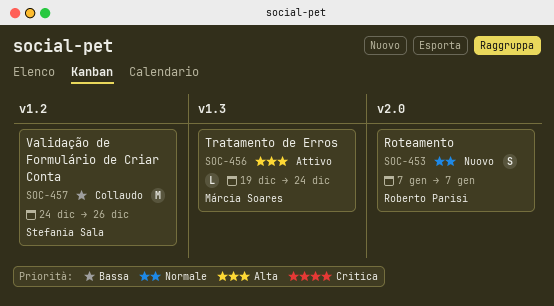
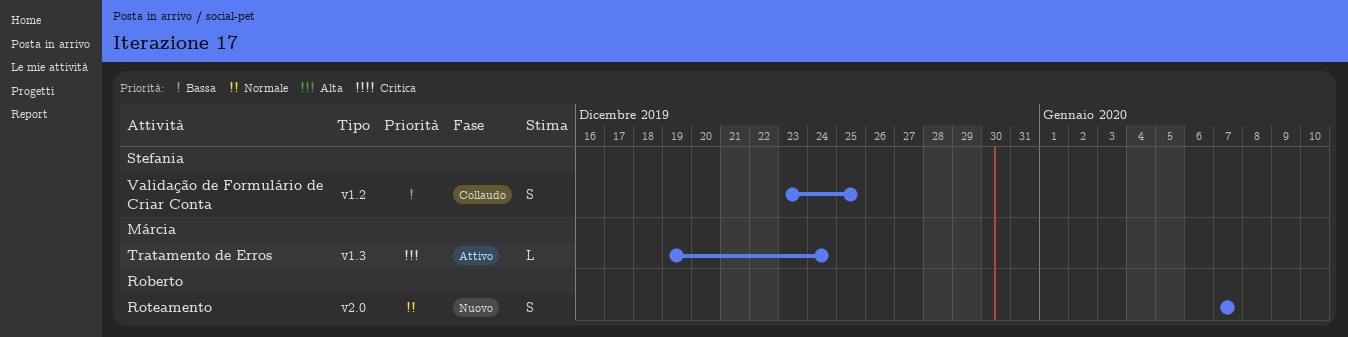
Validação de Formulário de Criar Conta, estimate: M -> S
Validação de Formulário de Criar Conta, start: Dec 24 -> Dec 23
Validação de Formulário de Criar Conta, due: Dec 26 -> Dec 25

